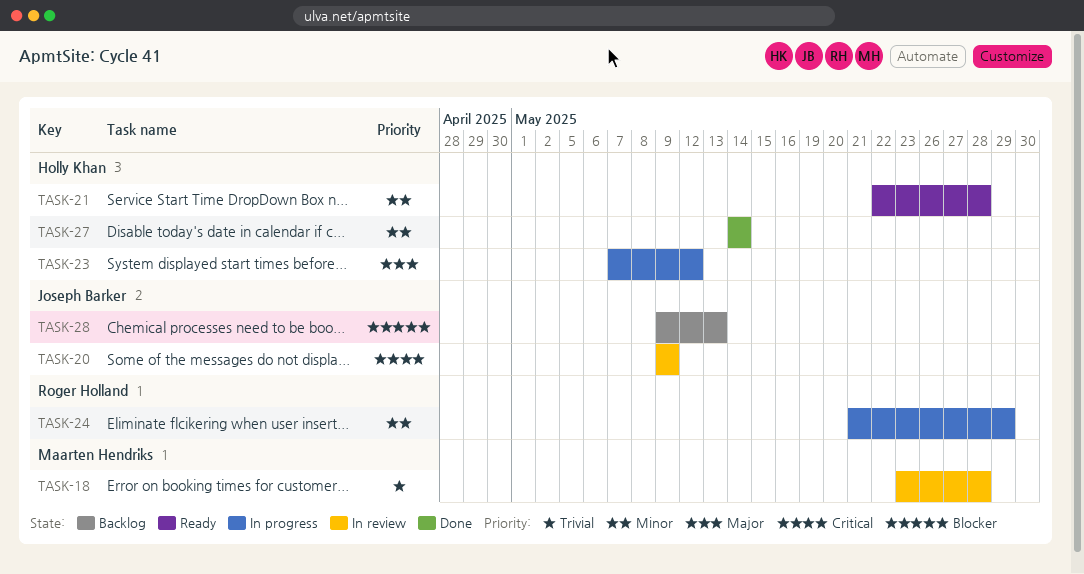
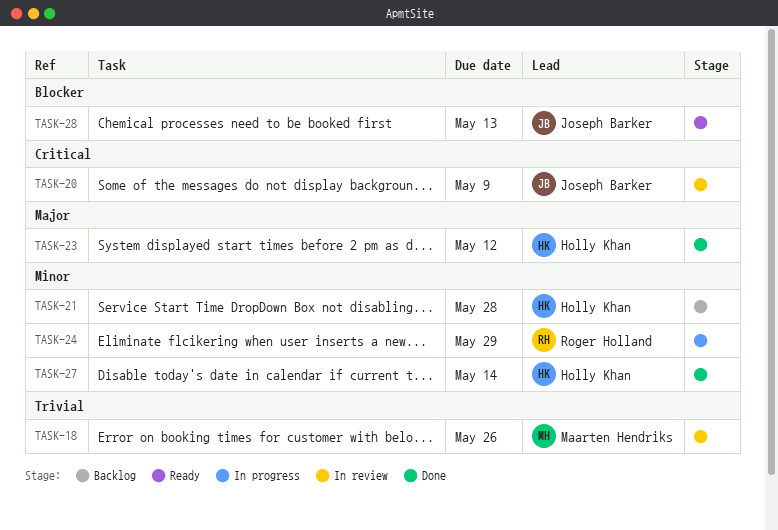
TASK-18, due: May 28 -> May 26
TASK-21, status: Ready -> Backlog
TASK-23, status: In progress -> Done
TASK-28, status: Backlog -> Ready

